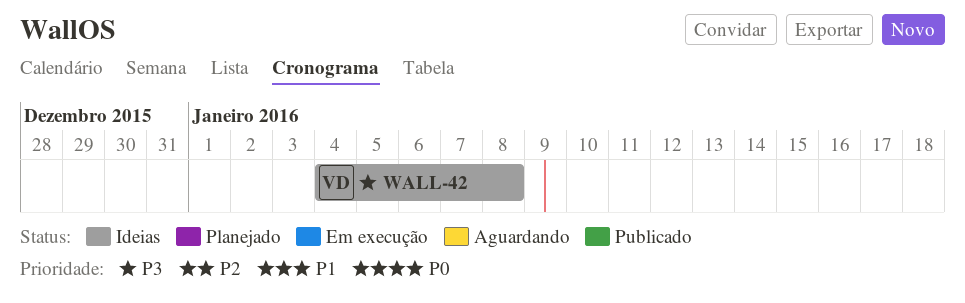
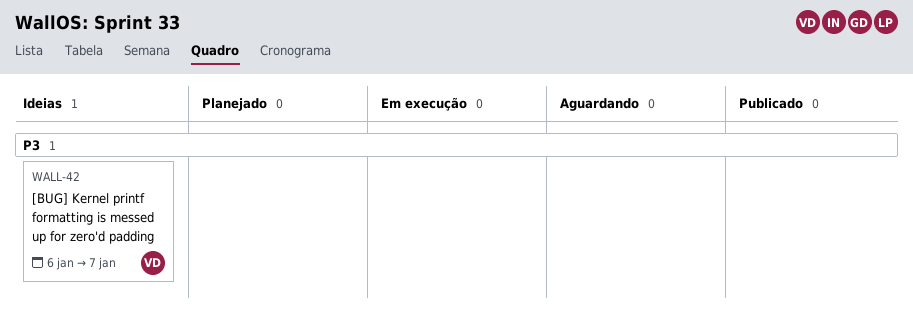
WALL-42, start: Jan 4 -> Jan 6
WALL-42, due: Jan 8 -> Jan 7

